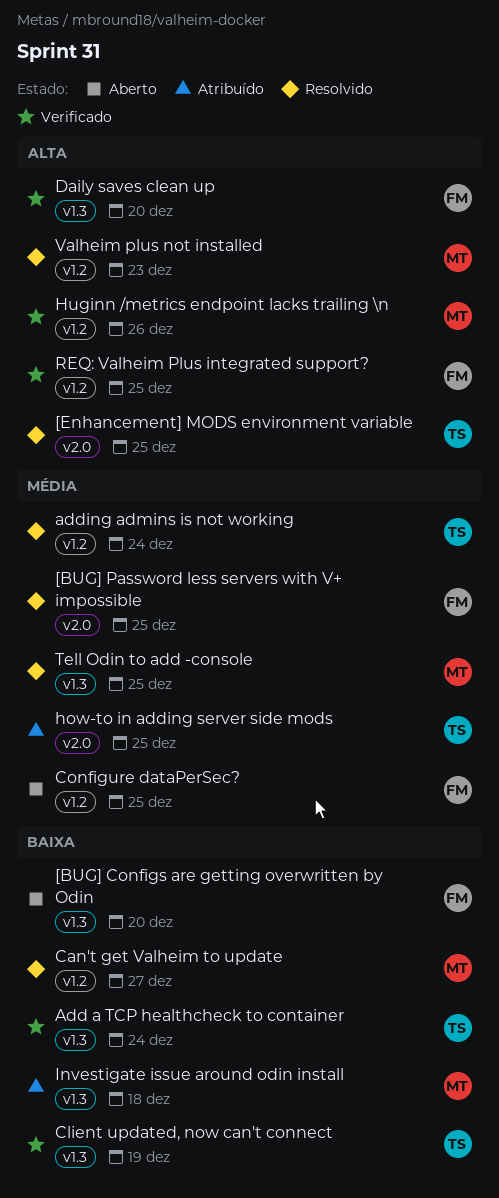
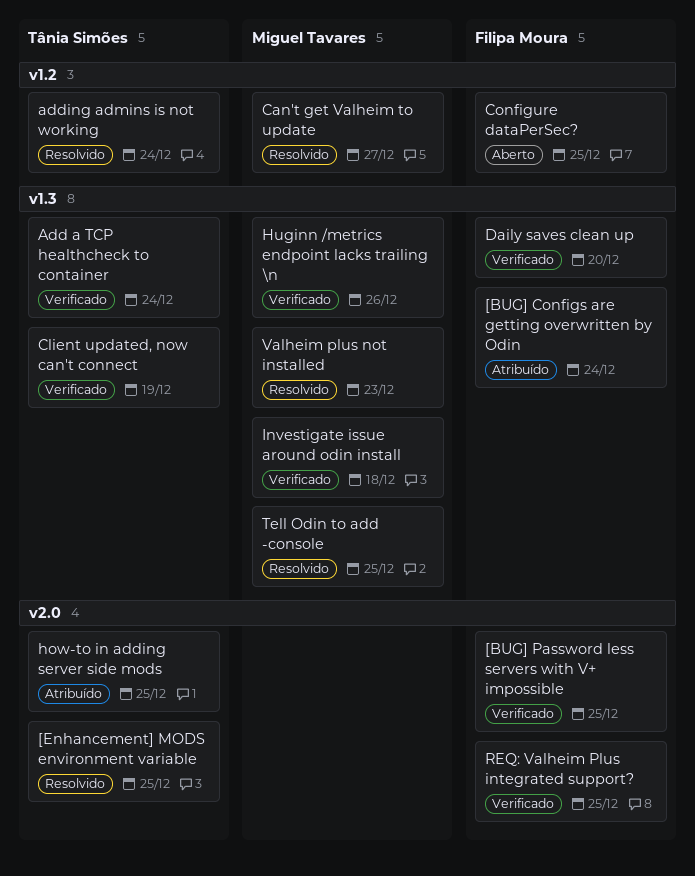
[BUG] Configs are getting overwritten by Odin, status: Aberto -> Atribuído
[BUG] Configs are getting overwritten by Odin, due: Dec 20 -> Dec 24
[BUG] Password less servers with V+ impossible, status: Resolvido -> Verificado
Huginn /metrics endpoint lacks trailing \n, label: v1.2 -> v1.3
Investigate issue around odin install, status: Atribuído -> Verificado
REQ: Valheim Plus integrated support?, label: v1.2 -> v2.0
Valheim plus not installed, label: v1.2 -> v1.3

